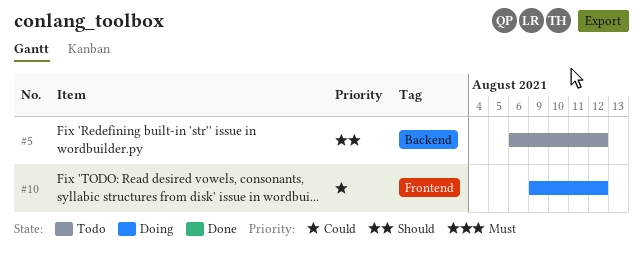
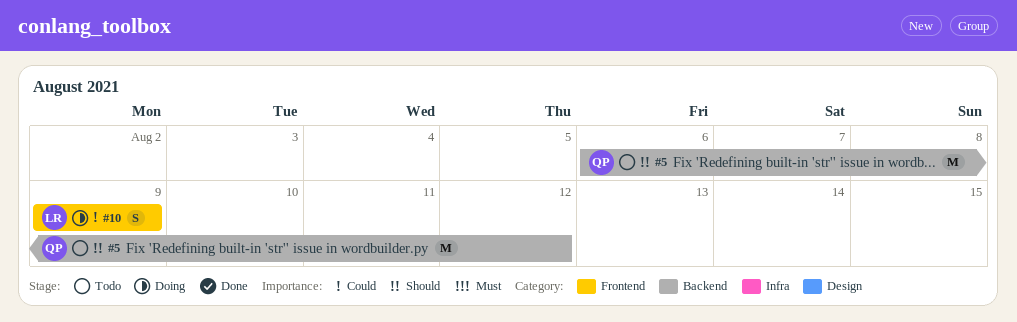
#10, due: Aug 12 -> Aug 9

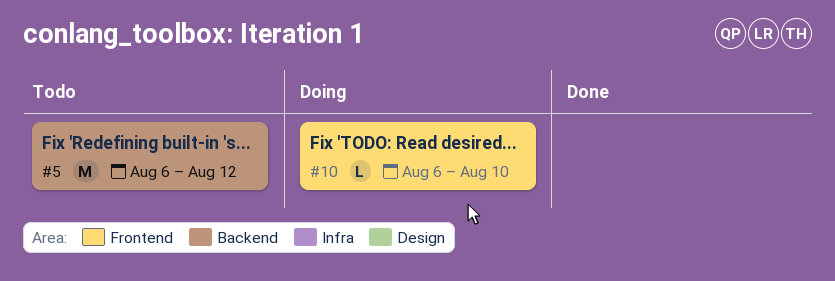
#10, estimate: S -> L
#10, start: Aug 9 -> Aug 6
#10, due: Aug 9 -> Aug 10

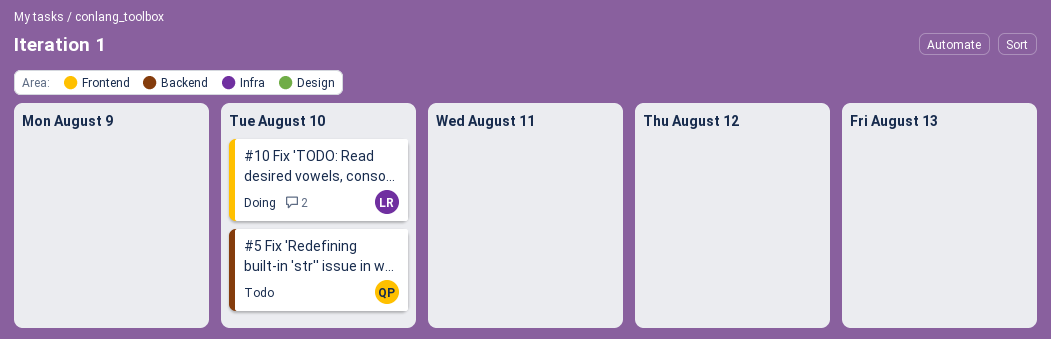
#5, due: Aug 12 -> Aug 10

